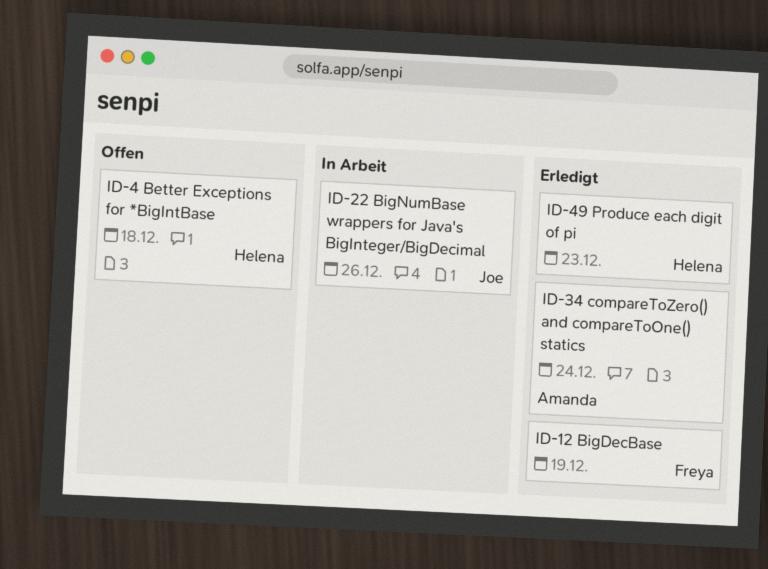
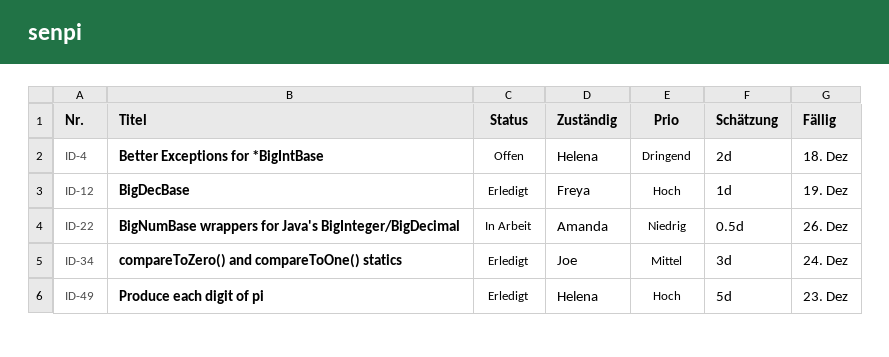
ID-22, owner: Joe -> Amanda
ID-34, owner: Amanda -> Joe

